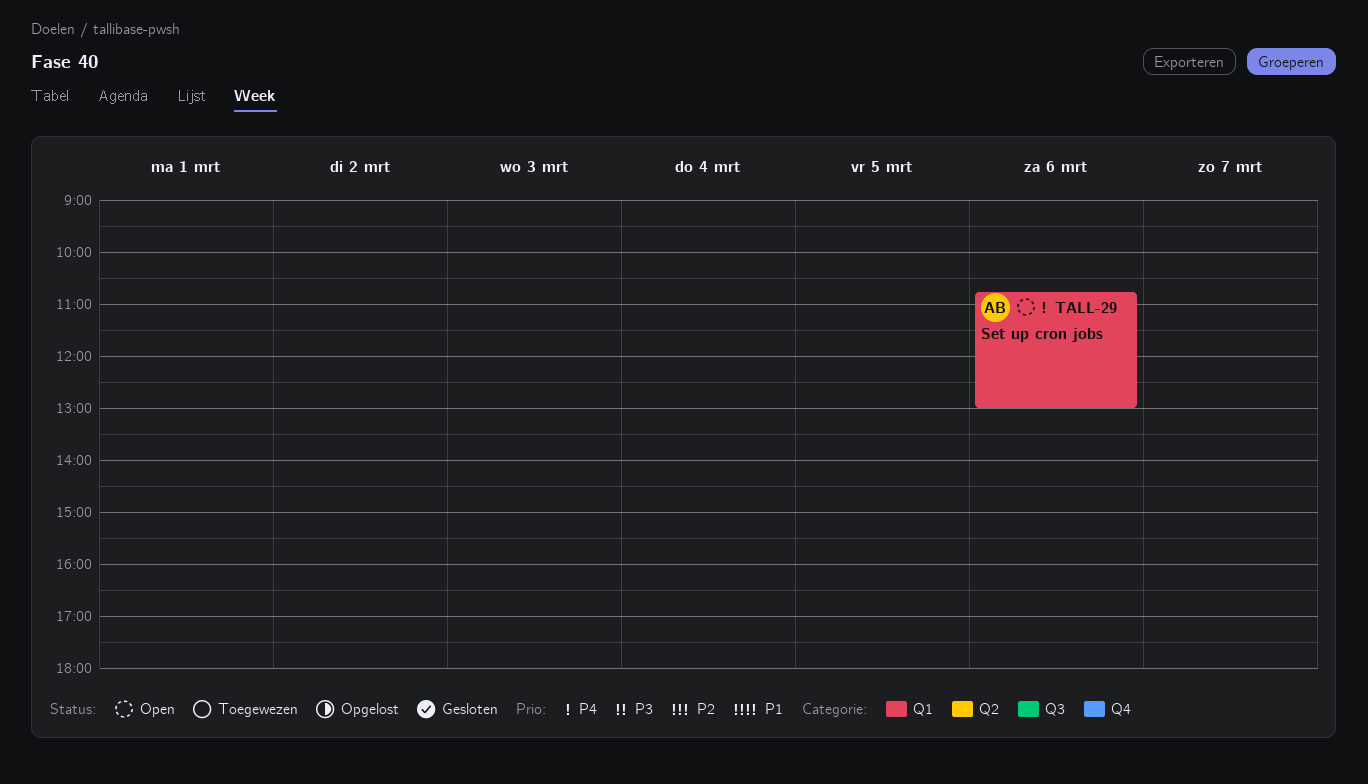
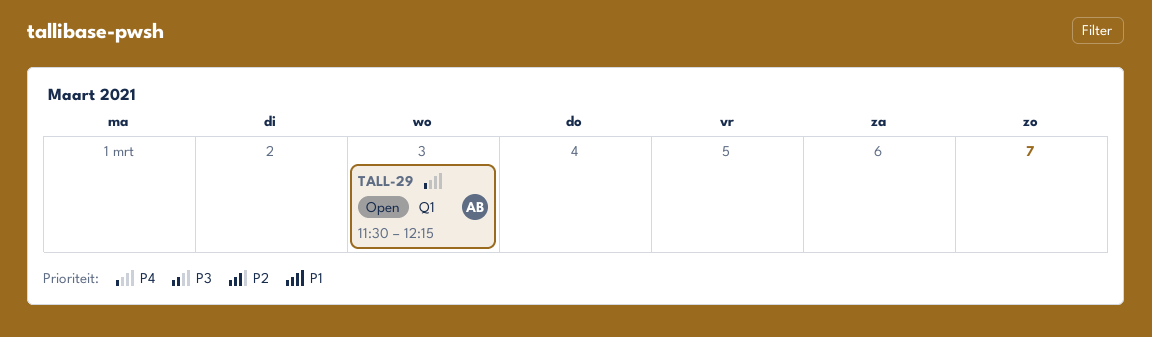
TALL-29, day: Mar 6 -> Mar 3
TALL-29, begins: 10:45 -> 11:30
TALL-29, ends: 13:00 -> 12:15

